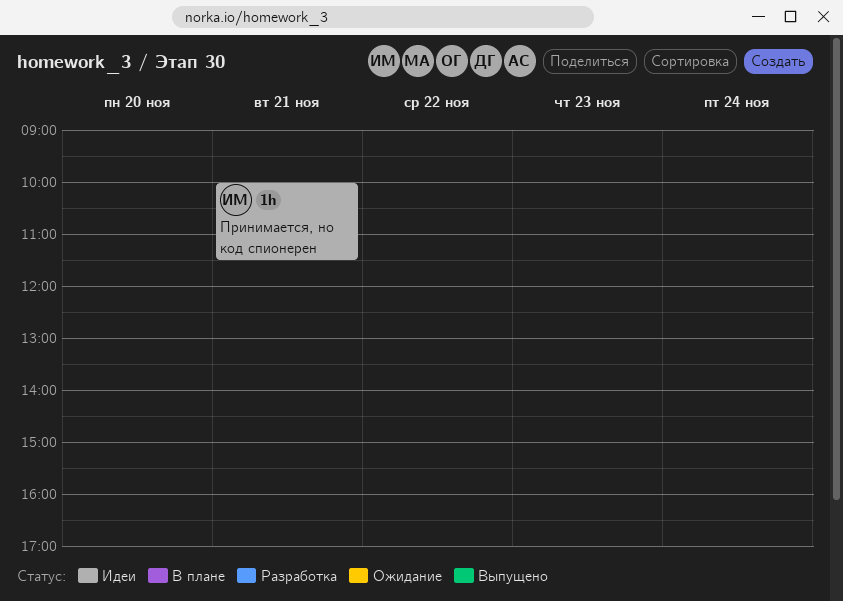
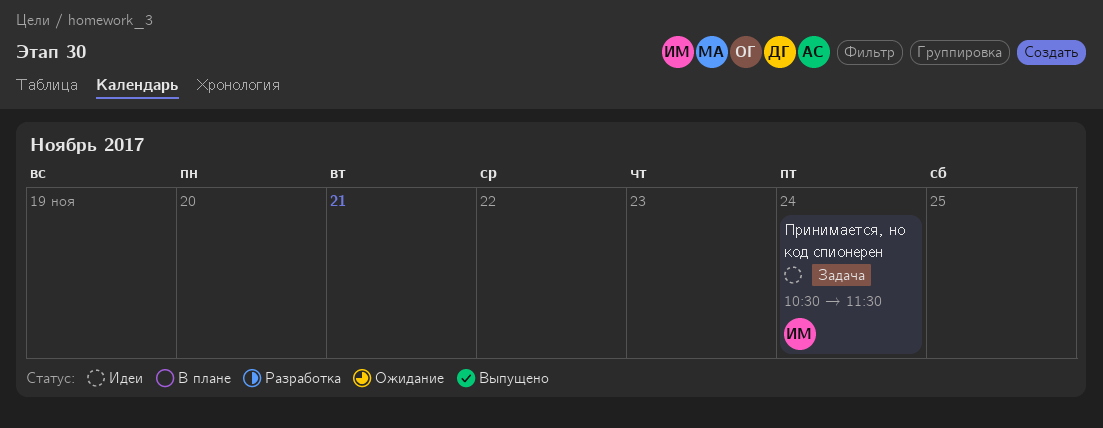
Принимается, но код спионерен, day: Nov 21 -> Nov 24
Принимается, но код спионерен, begins: 10:00 -> 10:30

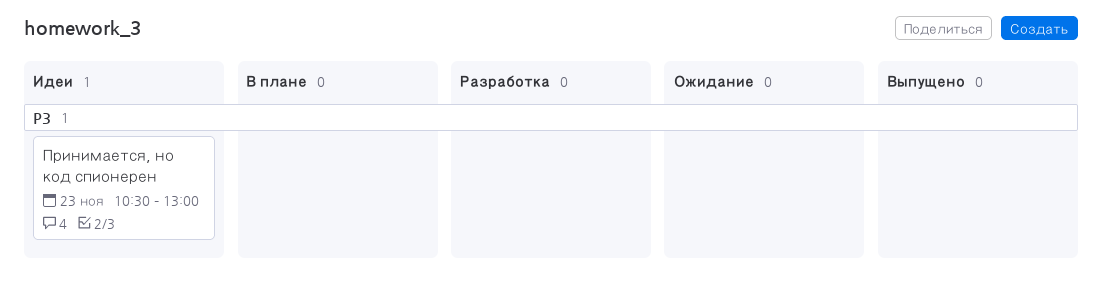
Принимается, но код спионерен, day: Nov 24 -> Nov 23
Принимается, но код спионерен, ends: 11:30 -> 13:00

